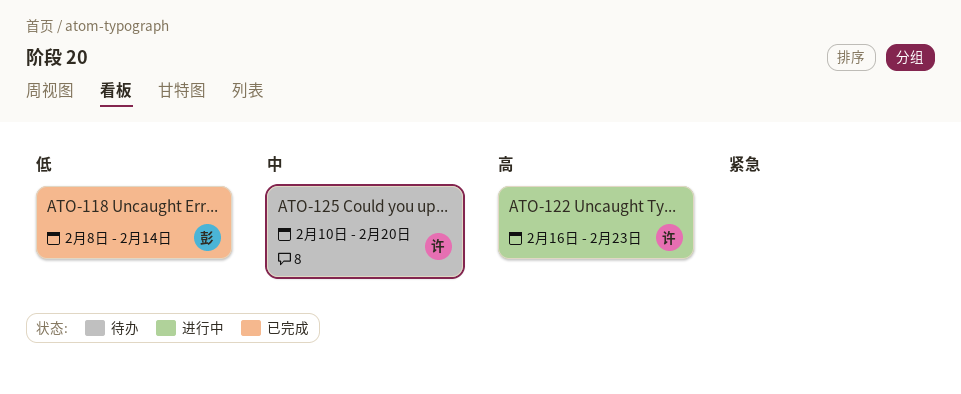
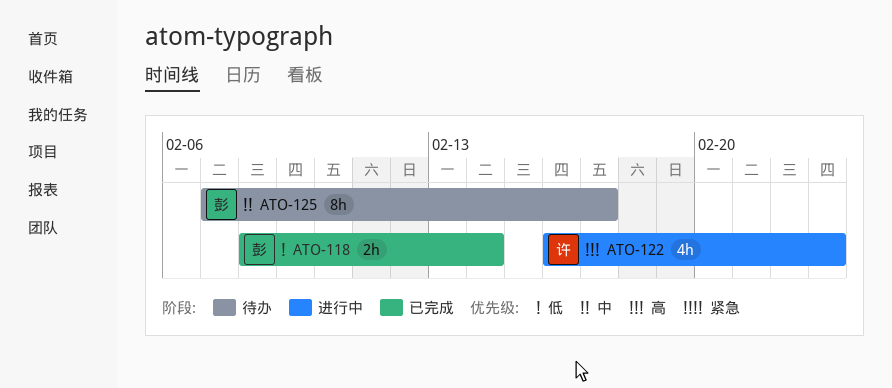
ATO-125, owner: 许 -> 彭
ATO-125, start: Feb 10 -> Feb 7
ATO-125, due: Feb 20 -> Feb 17

